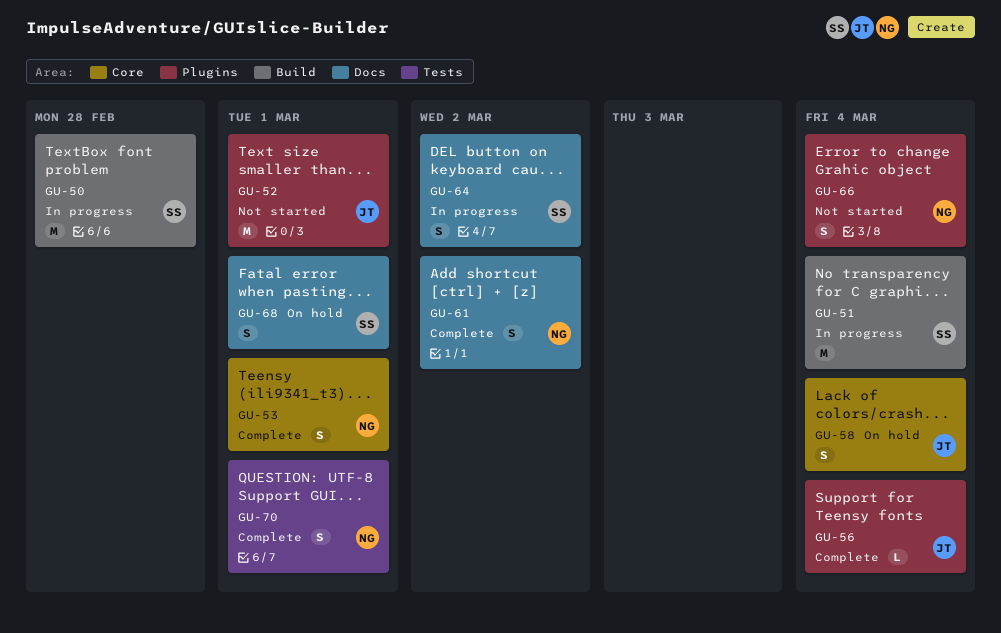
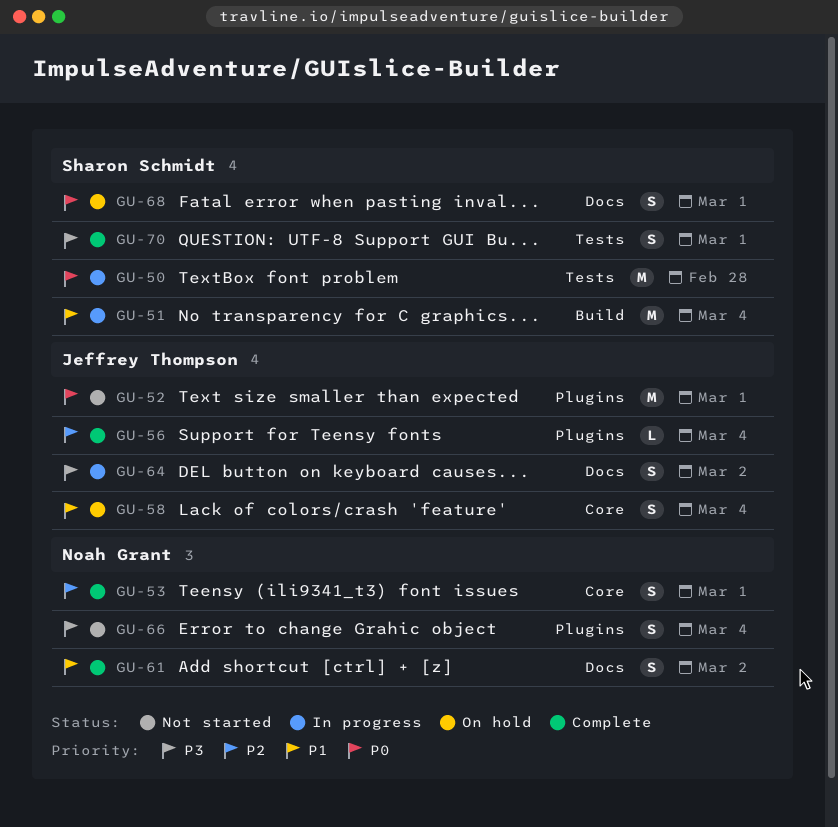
GU-50, label: Build -> Tests
GU-64, owner: Sharon Schmidt -> Jeffrey Thompson
GU-70, owner: Noah Grant -> Sharon Schmidt

